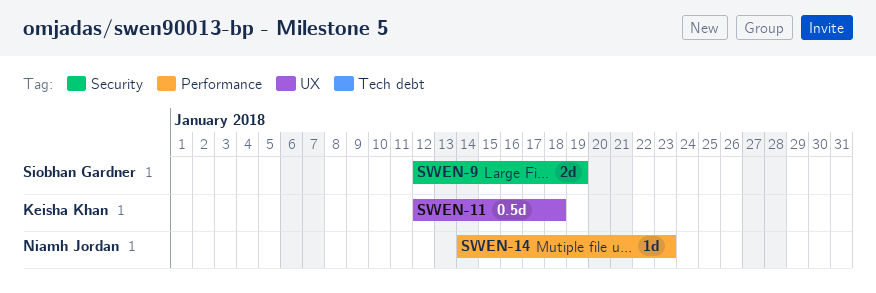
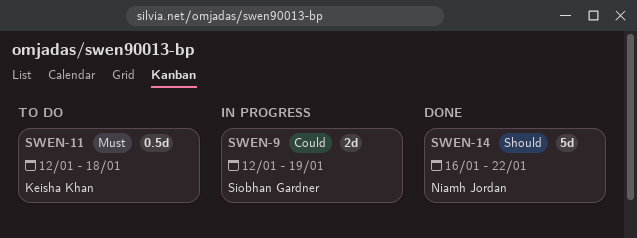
SWEN-14, estimate: 1d -> 5d
SWEN-14, start: Jan 14 -> Jan 16
SWEN-14, due: Jan 23 -> Jan 22

